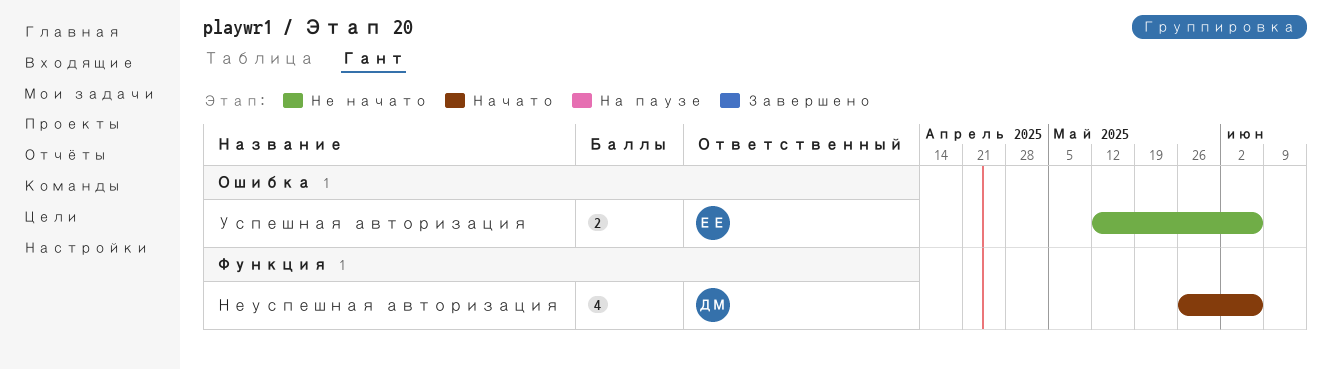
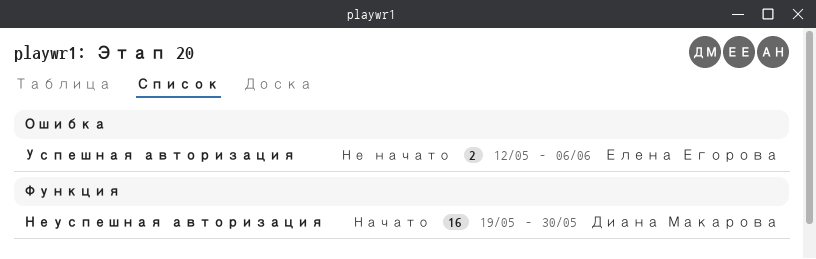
Неуспешная авторизация, estimate: 4 -> 16
Неуспешная авторизация, start: May 26 -> May 19
Неуспешная авторизация, due: Jun 6 -> May 30

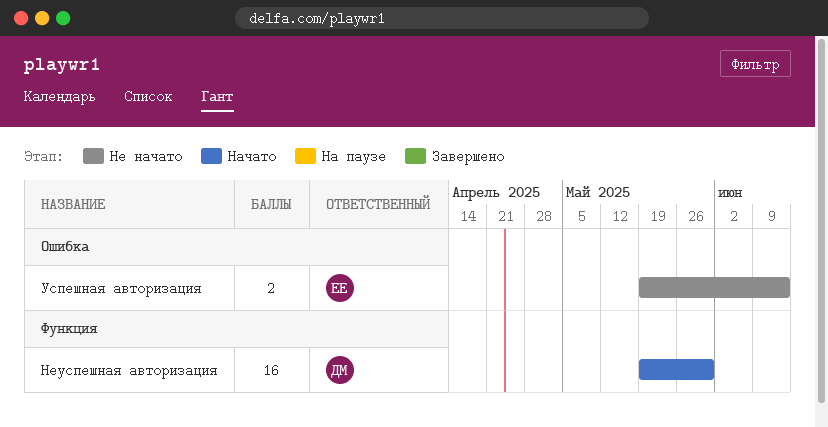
Успешная авторизация, start: May 12 -> May 19
Успешная авторизация, due: Jun 6 -> Jun 13

